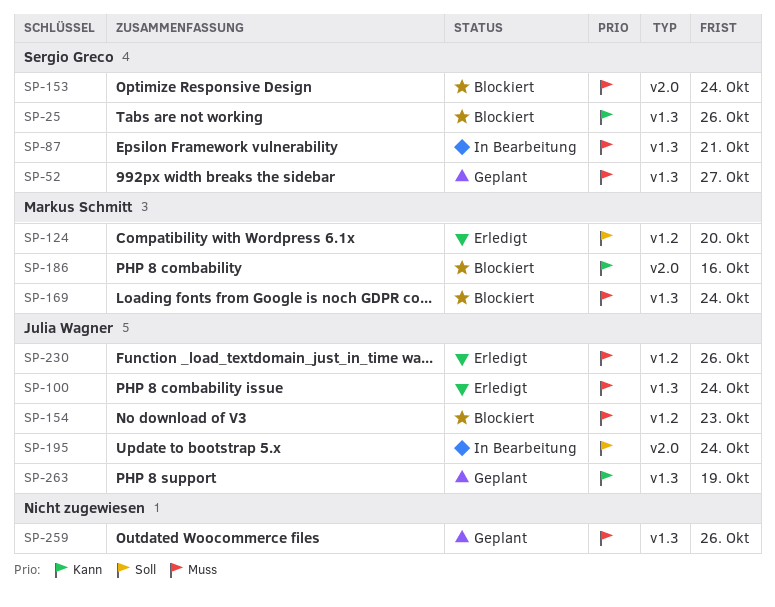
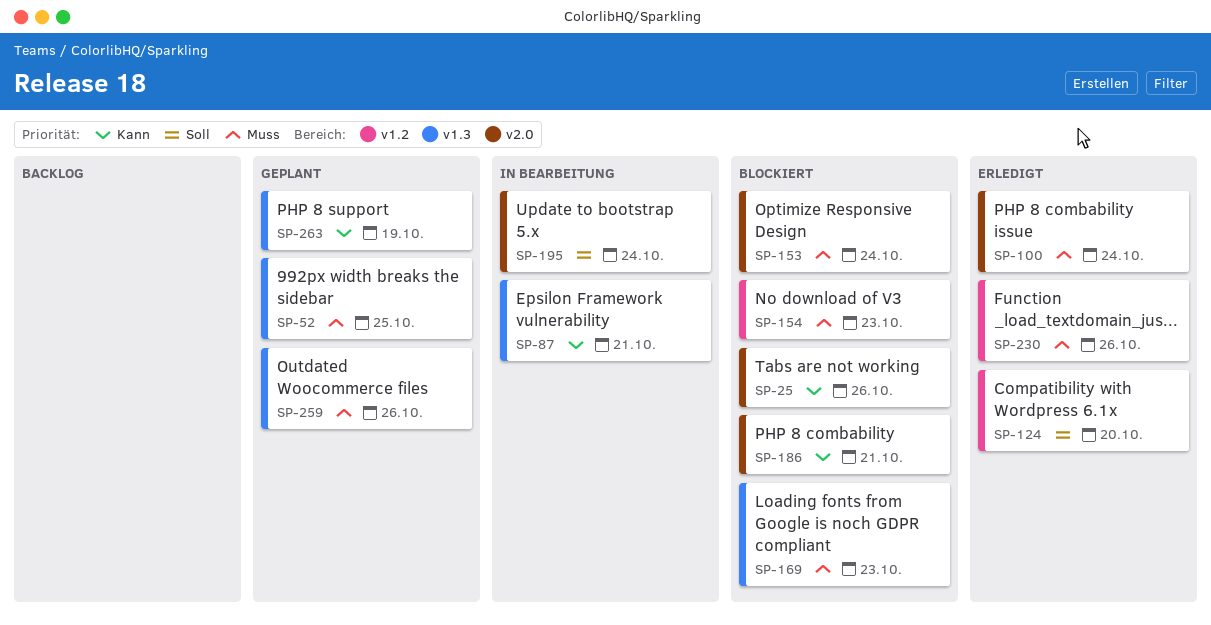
SP-25, label: v1.3 -> v2.0
SP-52, due: Oct 27 -> Oct 25
SP-87, priority: Muss -> Kann
SP-100, label: v1.3 -> v2.0
SP-169, due: Oct 24 -> Oct 23
SP-186, due: Oct 16 -> Oct 21

